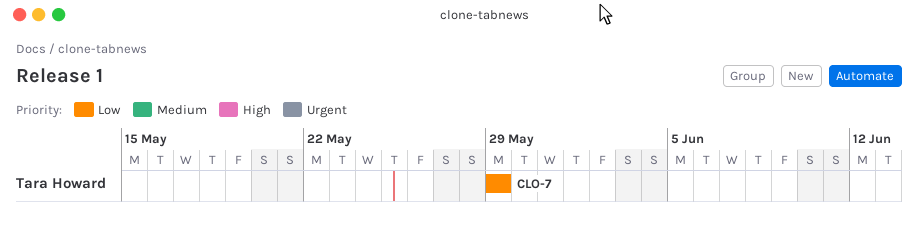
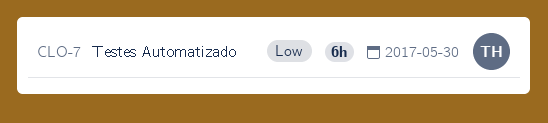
CLO-7, due: May 29 -> May 30

